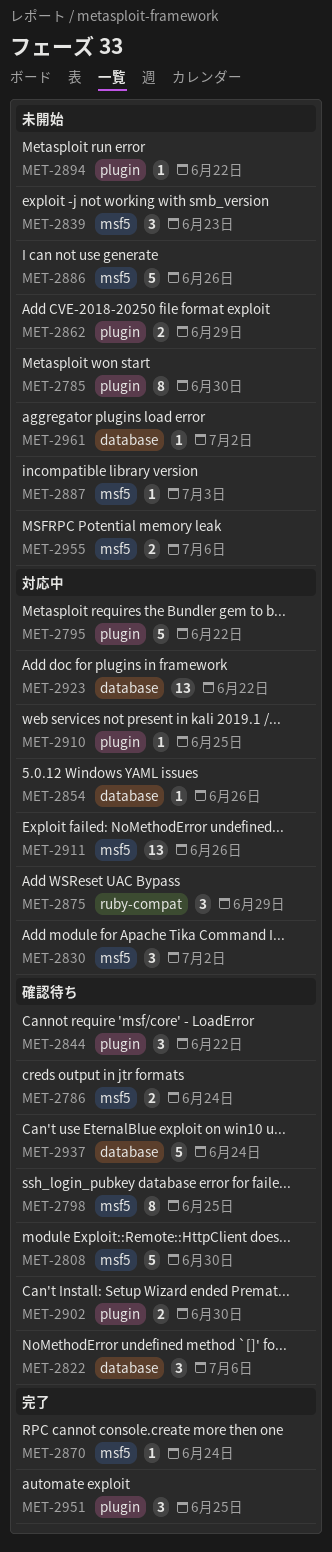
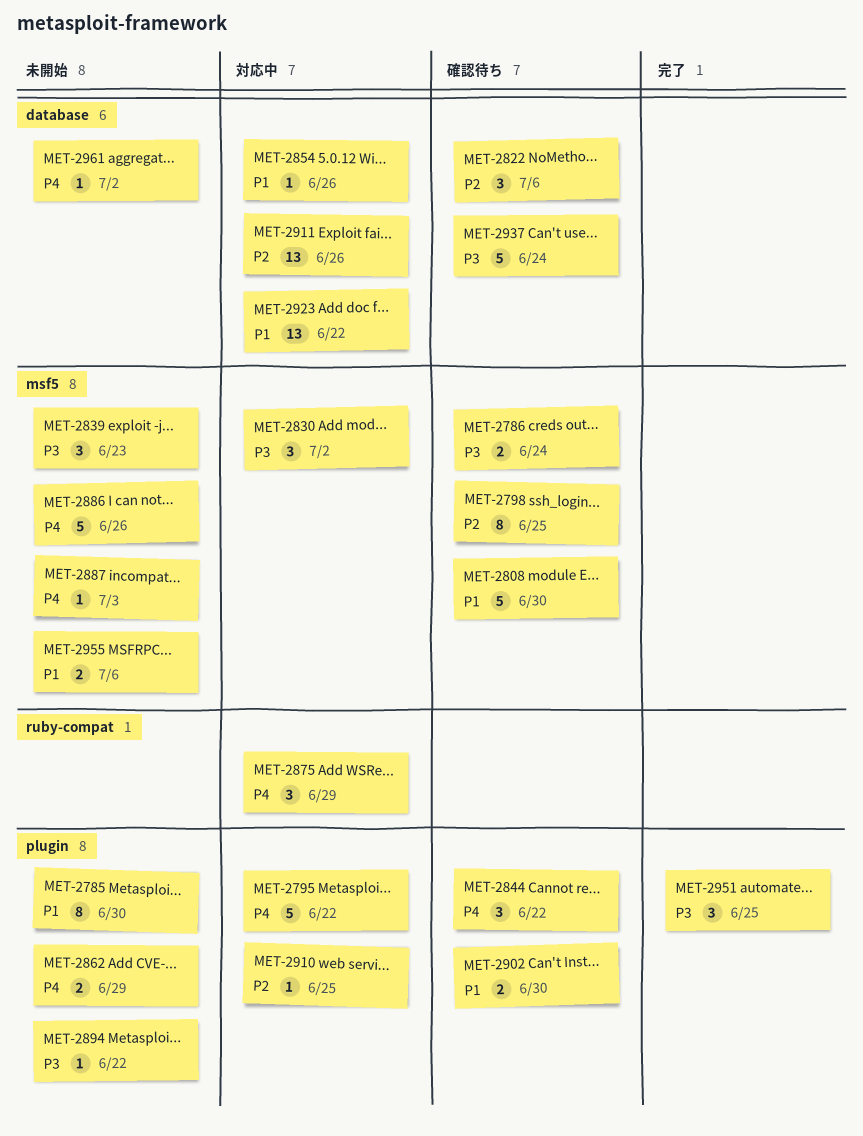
MET-2870: present -> none
MET-2911, label: msf5 -> database

